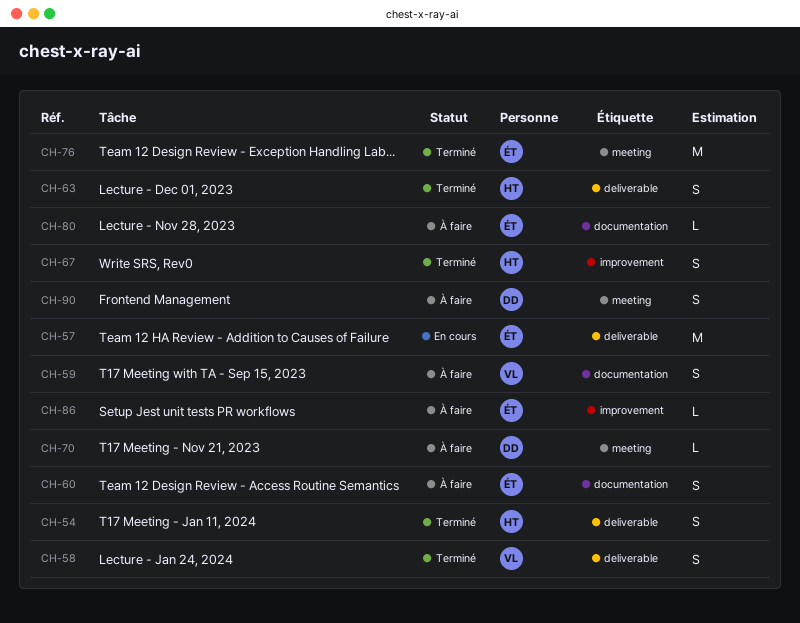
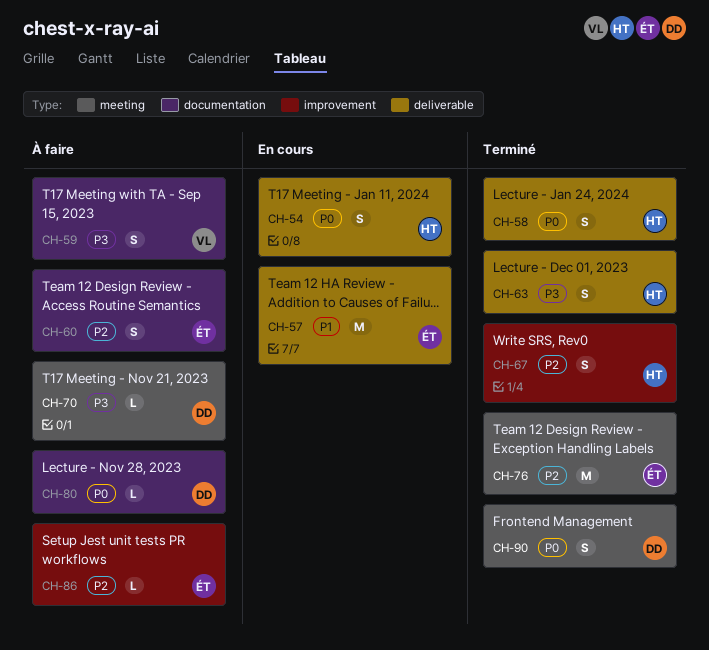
CH-54, status: Terminé -> En cours
CH-58, owner: VL -> HT
CH-80, owner: ÉT -> DD
CH-90, status: À faire -> Terminé

